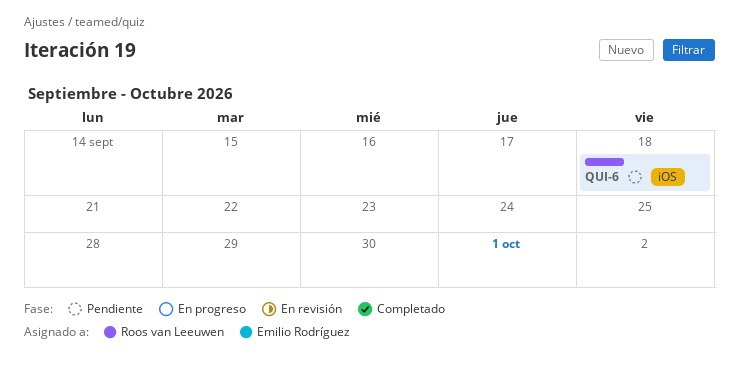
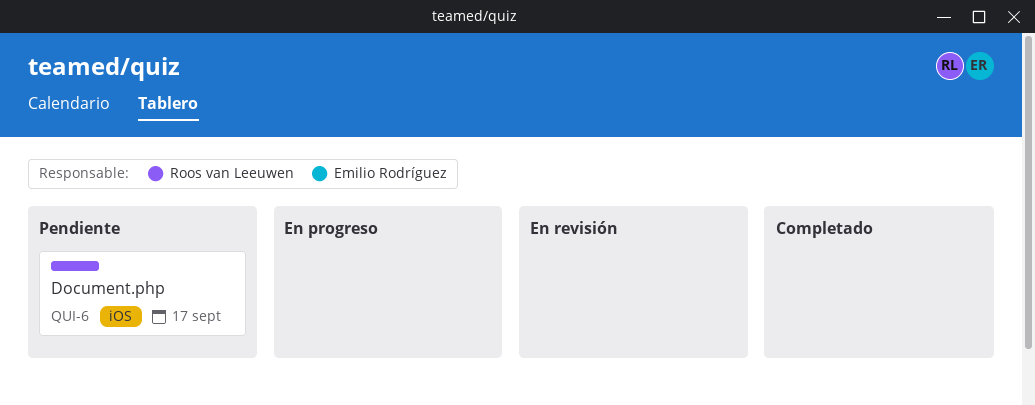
QUI-6, due: Sep 18 -> Sep 17

